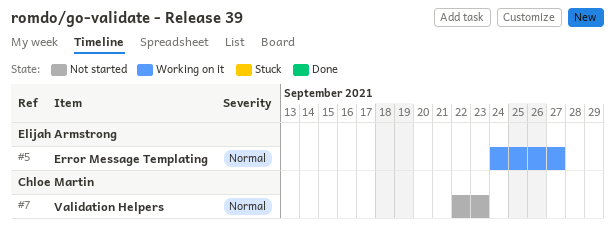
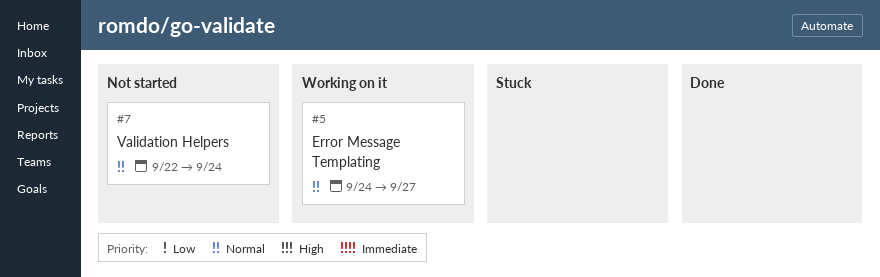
#7, due: Sep 23 -> Sep 24

